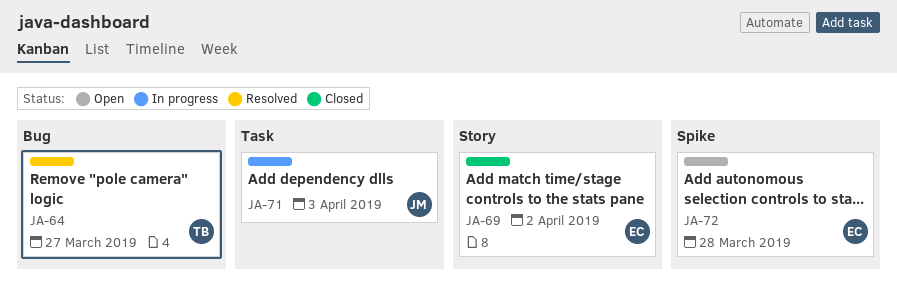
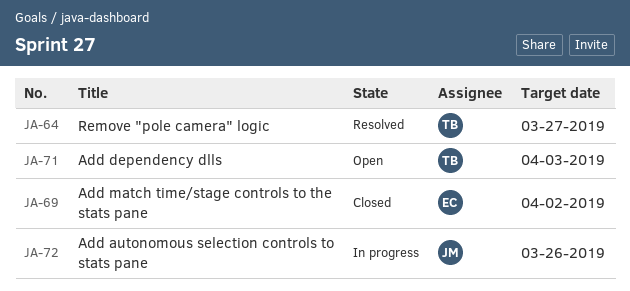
JA-71, status: In progress -> Open
JA-71, owner: JM -> TB
JA-72, status: Open -> In progress
JA-72, owner: EC -> JM
JA-72, due: Mar 28 -> Mar 26

